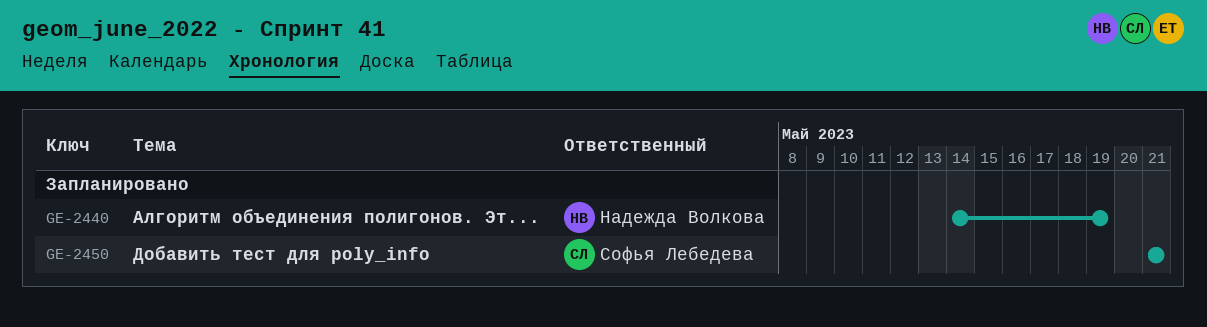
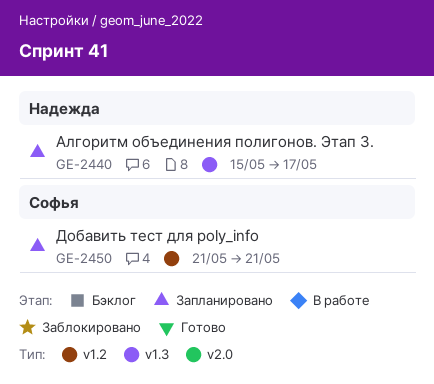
GE-2440, start: May 14 -> May 15
GE-2440, due: May 19 -> May 17

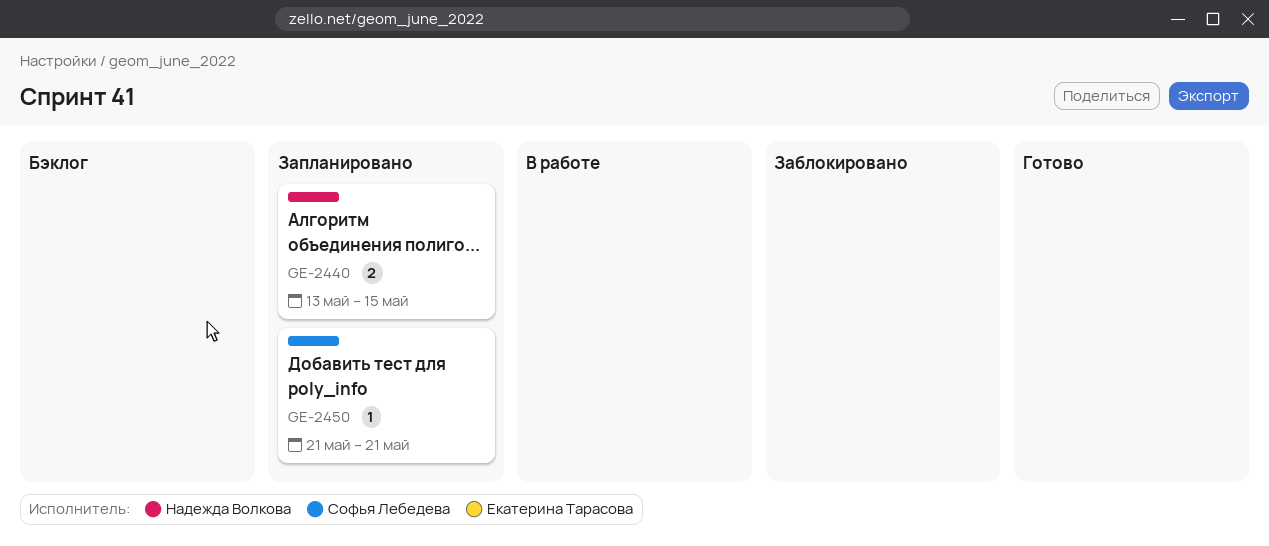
GE-2440, start: May 15 -> May 13
GE-2440, due: May 17 -> May 15

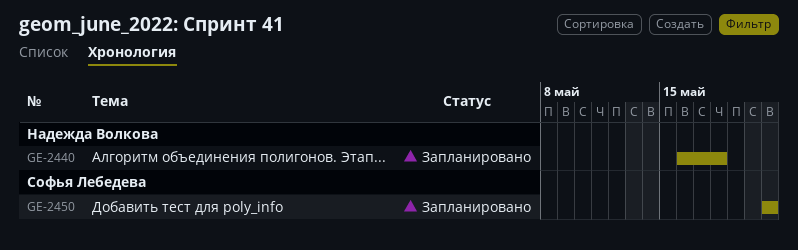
GE-2440, start: May 13 -> May 16
GE-2440, due: May 15 -> May 18

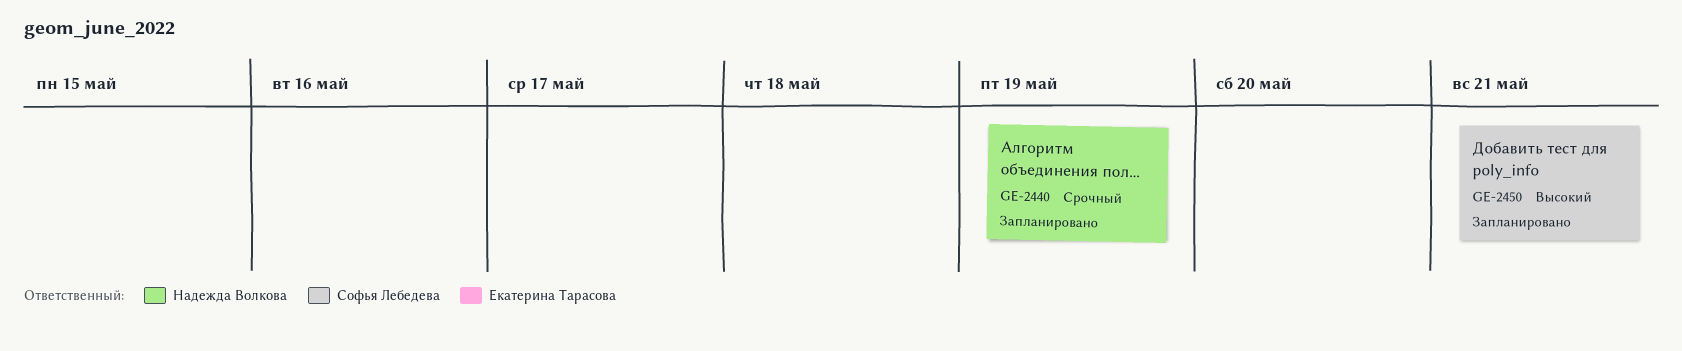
GE-2440, due: May 18 -> May 19

